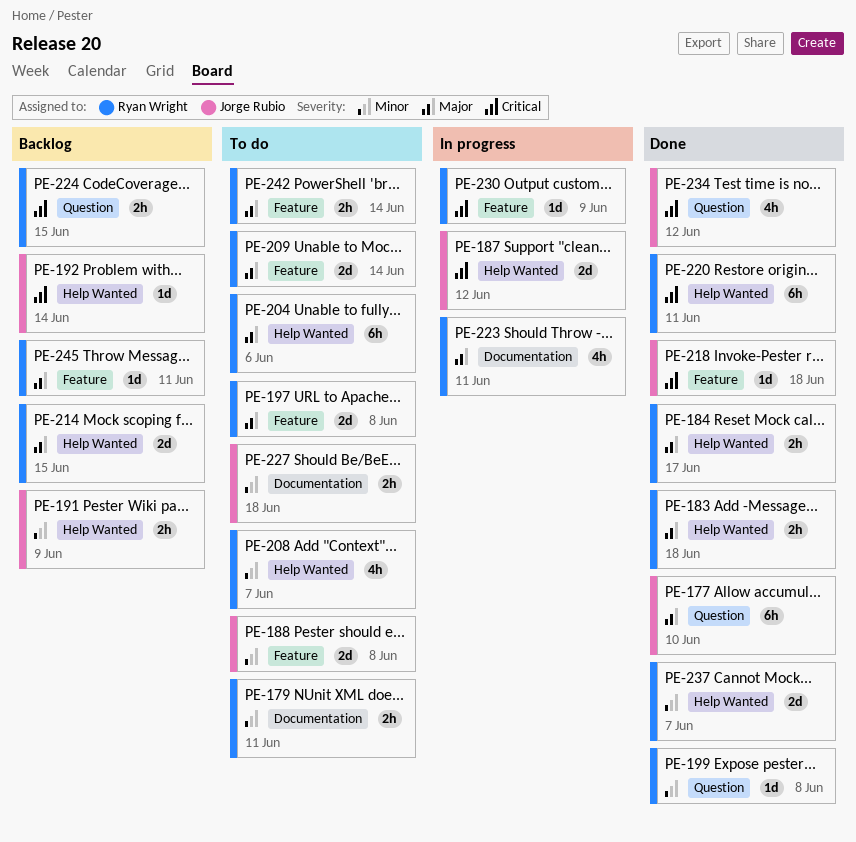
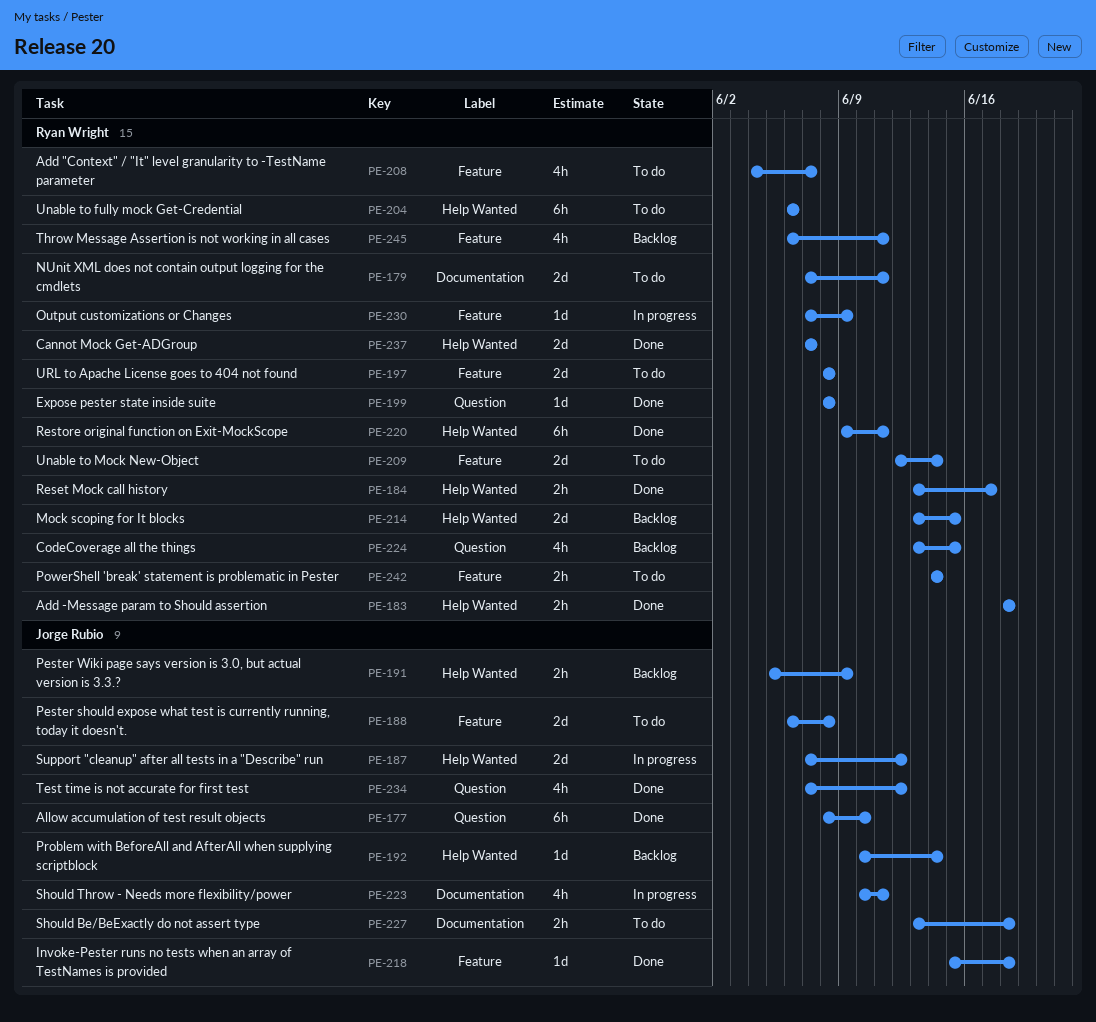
PE-179, estimate: 2h -> 2d
PE-208, label: Help Wanted -> Feature
PE-223, owner: Ryan Wright -> Jorge Rubio
PE-224, estimate: 2h -> 4h
PE-245, estimate: 1d -> 4h

